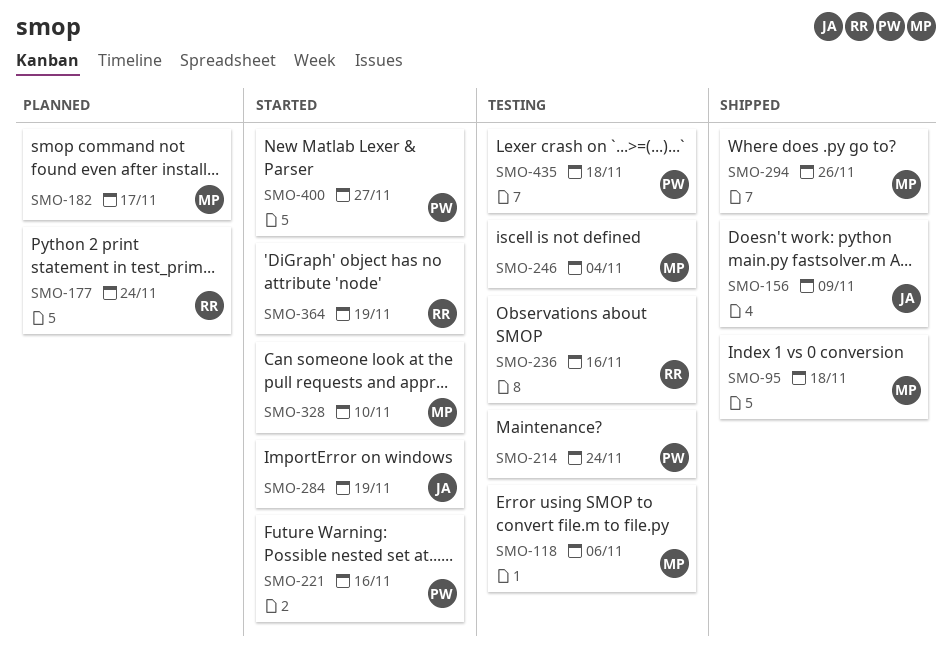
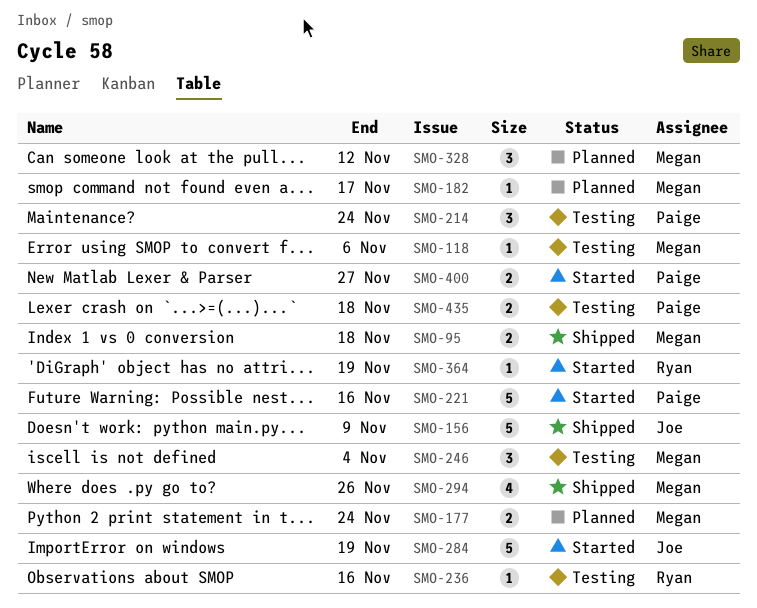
SMO-177, owner: Ryan -> Megan
SMO-328, status: Started -> Planned
SMO-328, due: Nov 10 -> Nov 12

